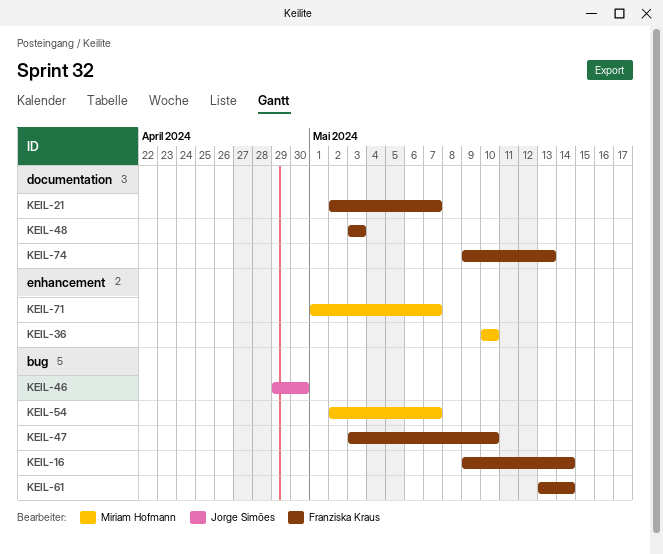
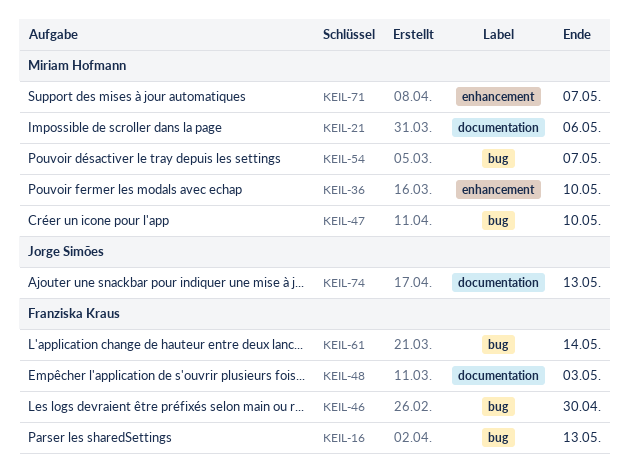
KEIL-16, due: May 14 -> May 13
KEIL-21, owner: Franziska Kraus -> Miriam Hofmann
KEIL-21, due: May 7 -> May 6
KEIL-46, owner: Jorge Simões -> Franziska Kraus
KEIL-47, owner: Franziska Kraus -> Miriam Hofmann
KEIL-74, owner: Franziska Kraus -> Jorge Simões

